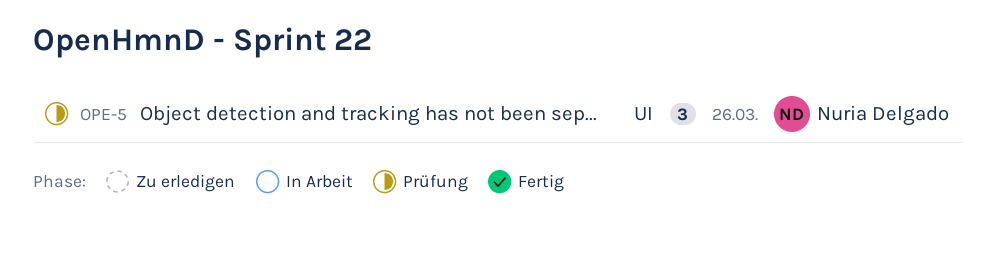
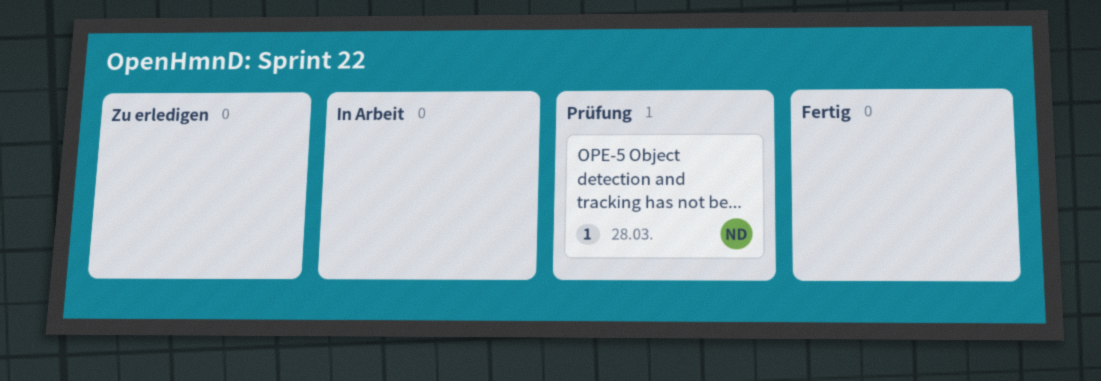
OPE-5, estimate: 3 -> 1
OPE-5, due: Mar 26 -> Mar 28

